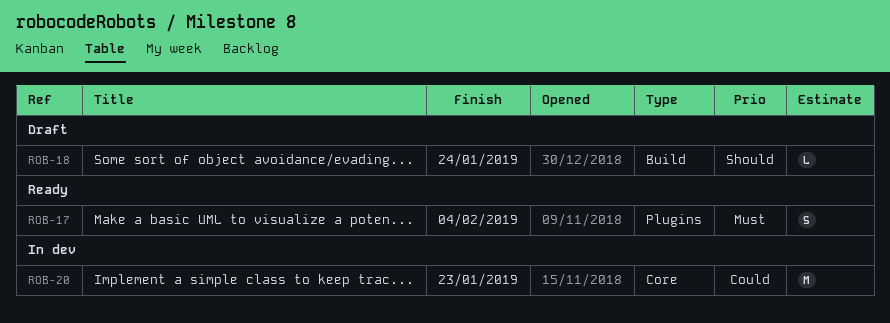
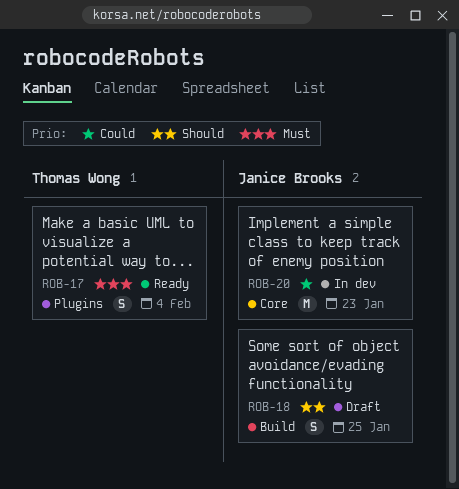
ROB-18, estimate: L -> S
ROB-18, due: Jan 24 -> Jan 25

